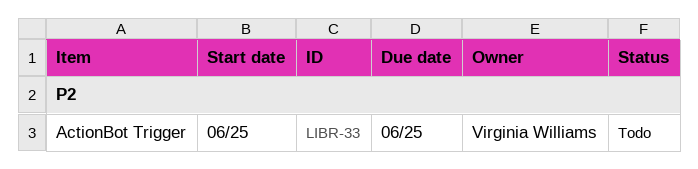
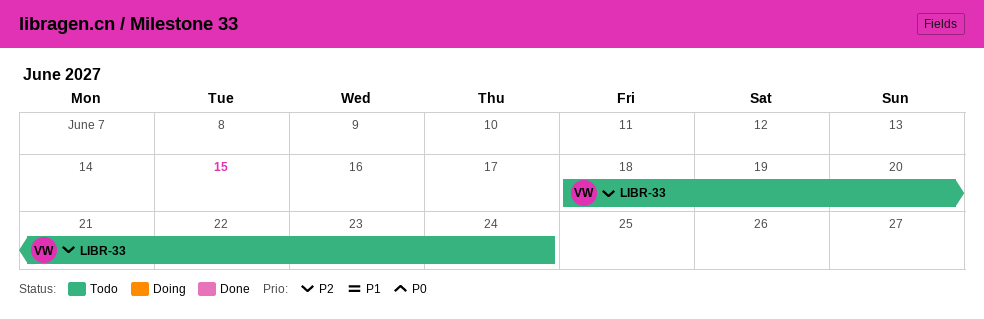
LIBR-33, start: Jun 25 -> Jun 18
LIBR-33, due: Jun 25 -> Jun 24

